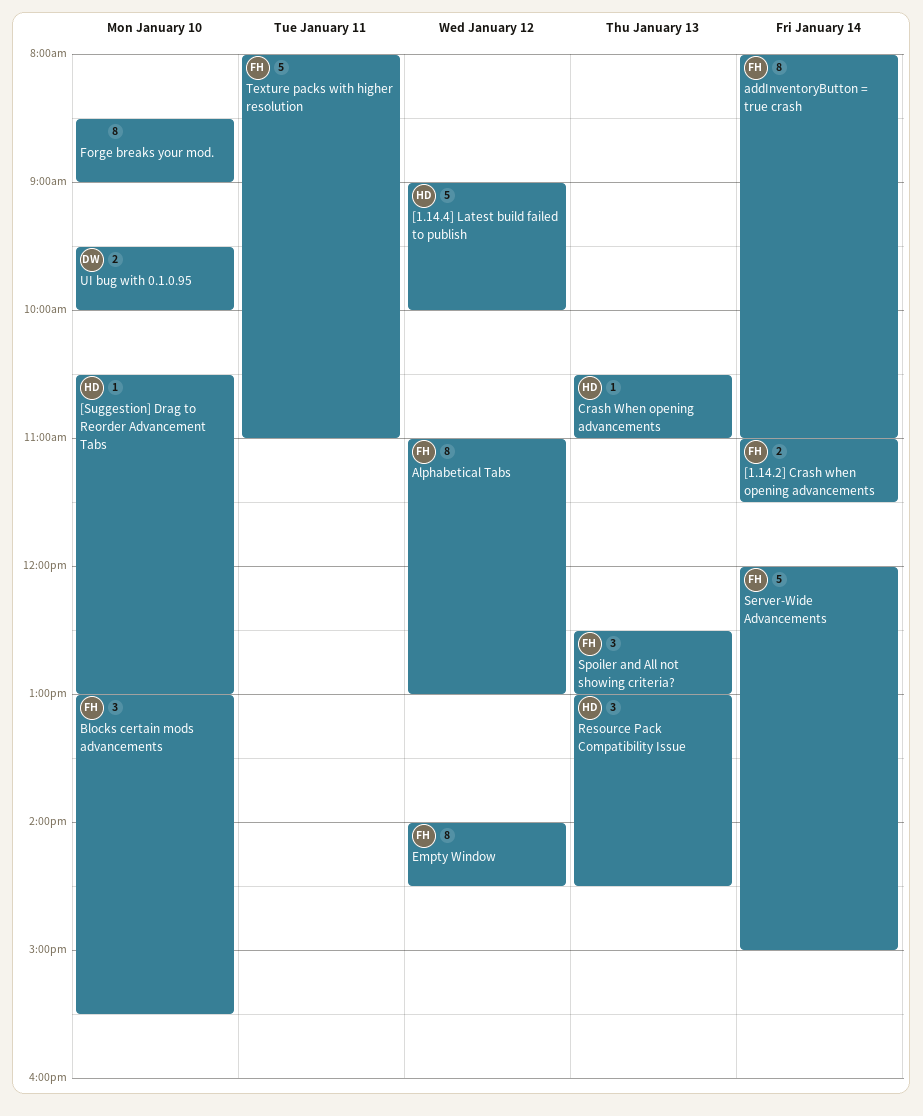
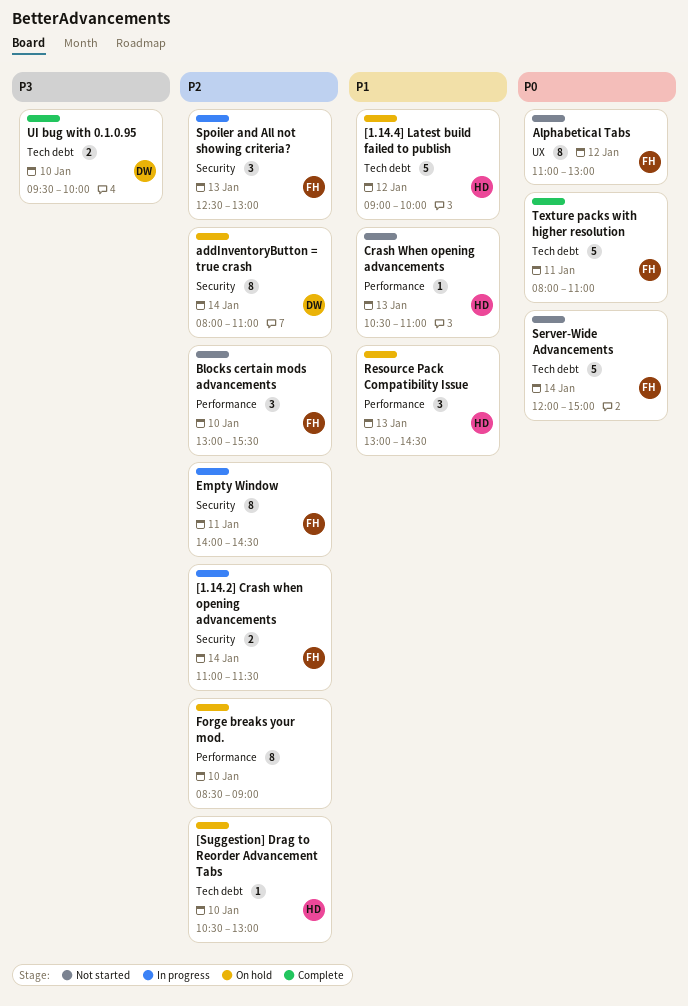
addInventoryButton = true crash, owner: FH -> DW
Empty Window, day: Jan 12 -> Jan 11

